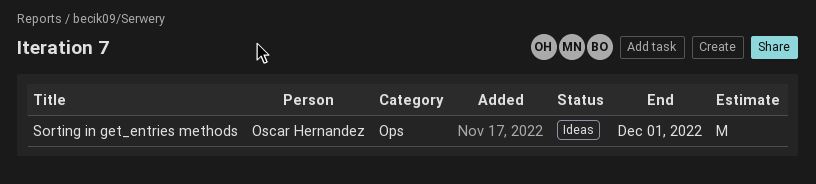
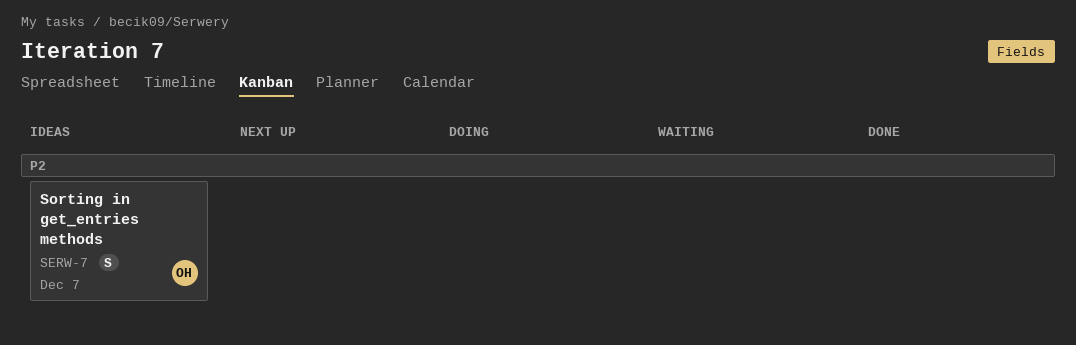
Sorting in get_entries methods, estimate: M -> S
Sorting in get_entries methods, due: Dec 1 -> Dec 7

